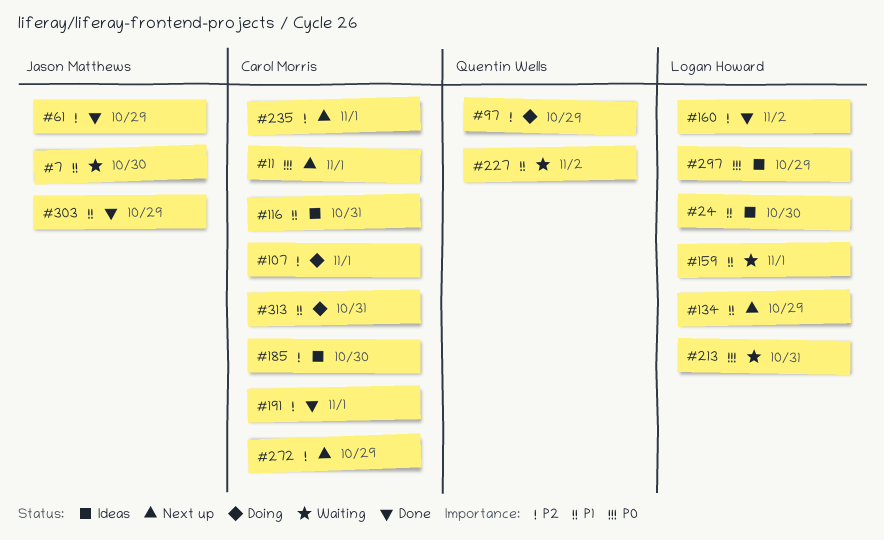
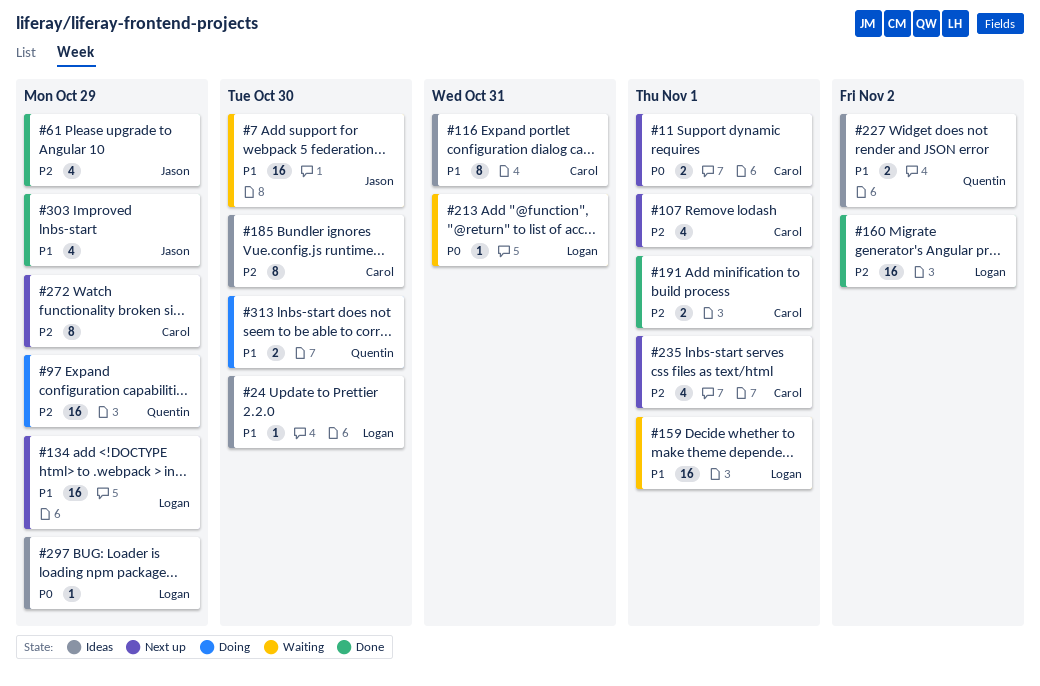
#107, status: Doing -> Next up
#227, status: Waiting -> Ideas
#313, owner: Carol Morris -> Quentin Wells
#313, due: Oct 31 -> Oct 30

